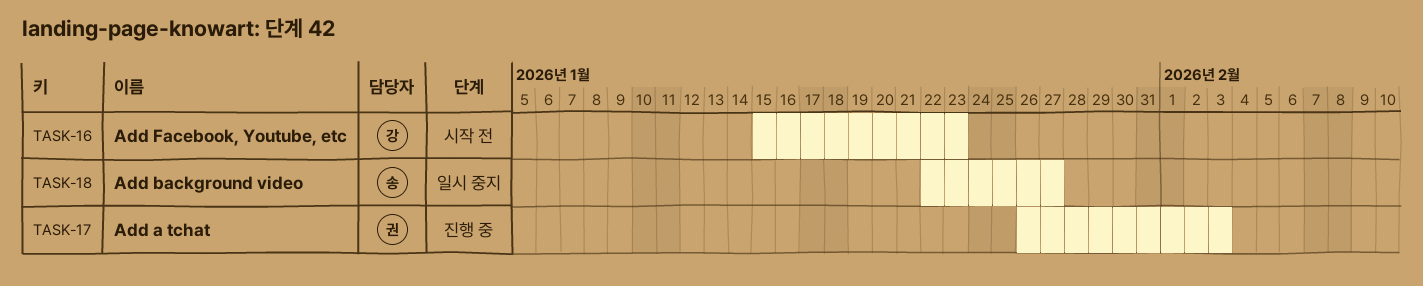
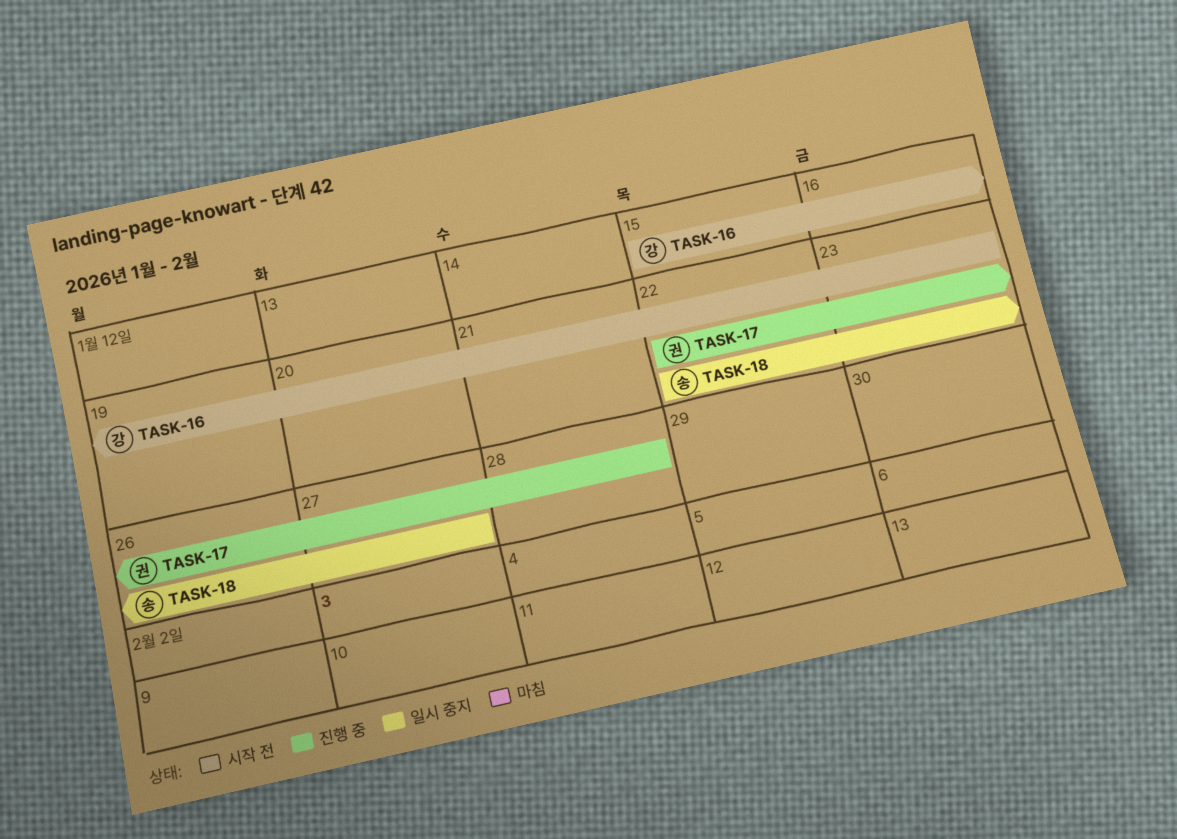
TASK-17, start: Jan 26 -> Jan 22
TASK-17, due: Feb 3 -> Jan 28

